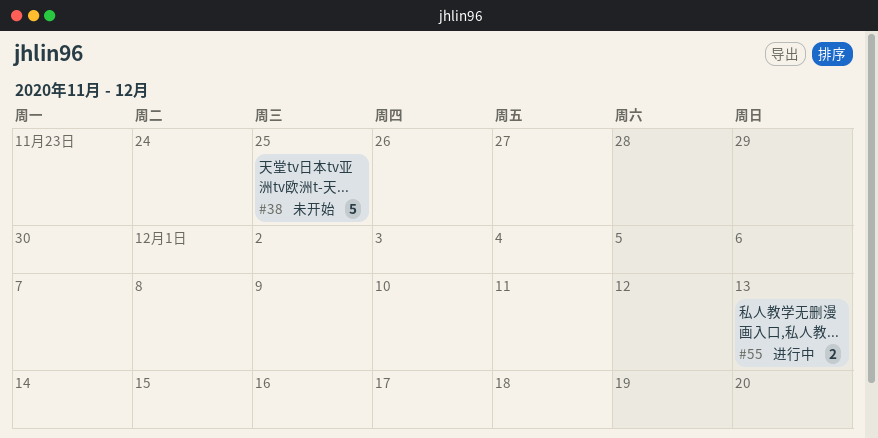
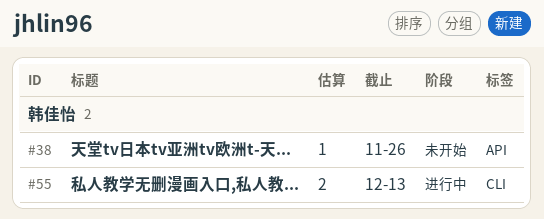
#38, estimate: 5 -> 1
#38, due: Nov 25 -> Nov 26

